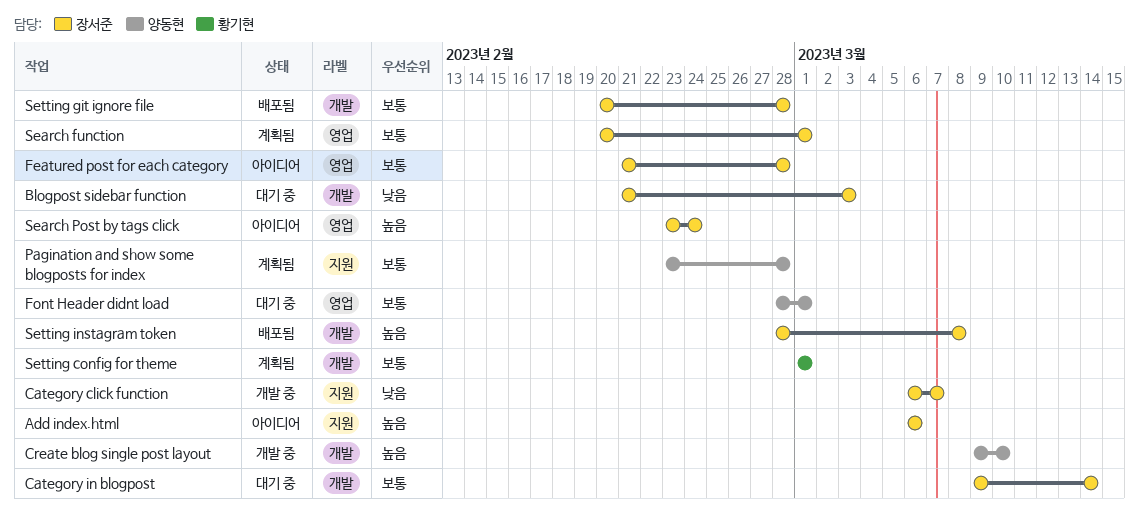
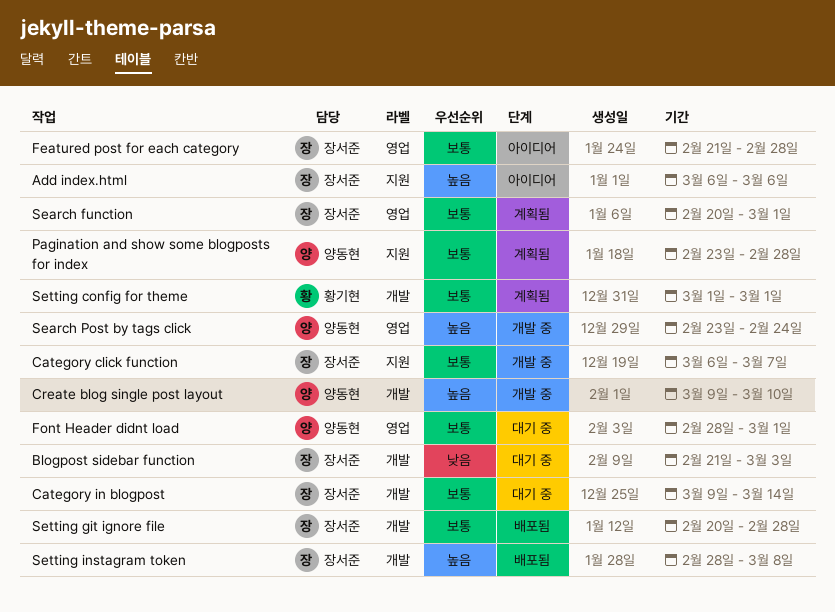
Category click function, priority: 낮음 -> 보통
Search Post by tags click, status: 아이디어 -> 개발 중
Search Post by tags click, owner: 장서준 -> 양동현

